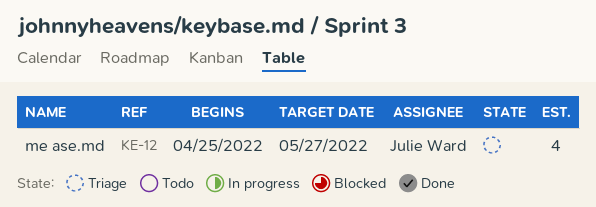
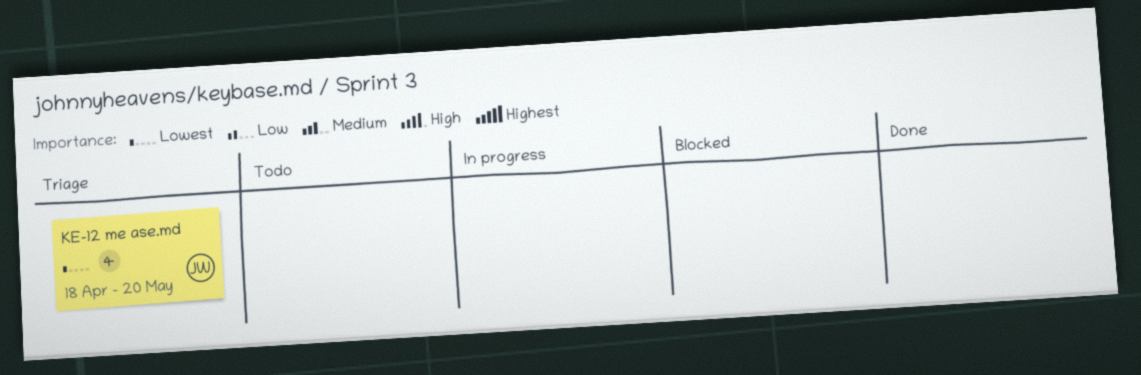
KE-12, start: Apr 25 -> Apr 18
KE-12, due: May 27 -> May 20

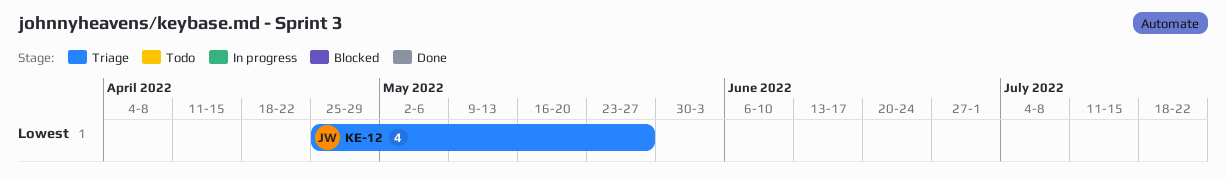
KE-12, start: Apr 18 -> Apr 25
KE-12, due: May 20 -> May 27

